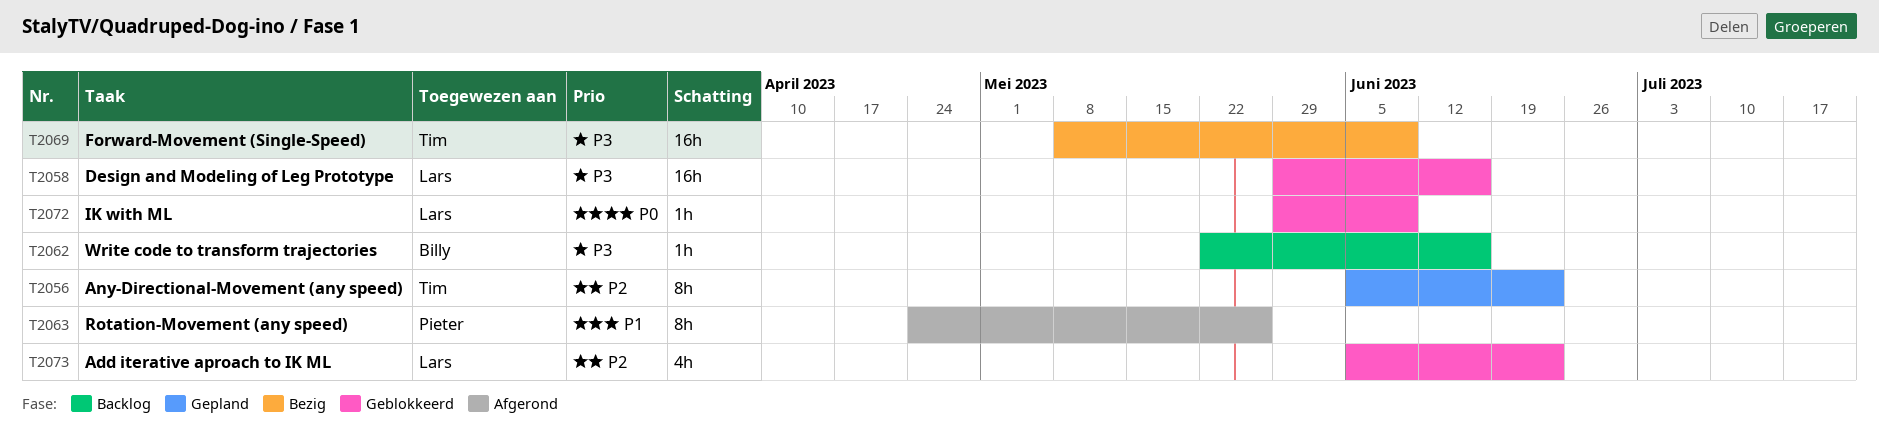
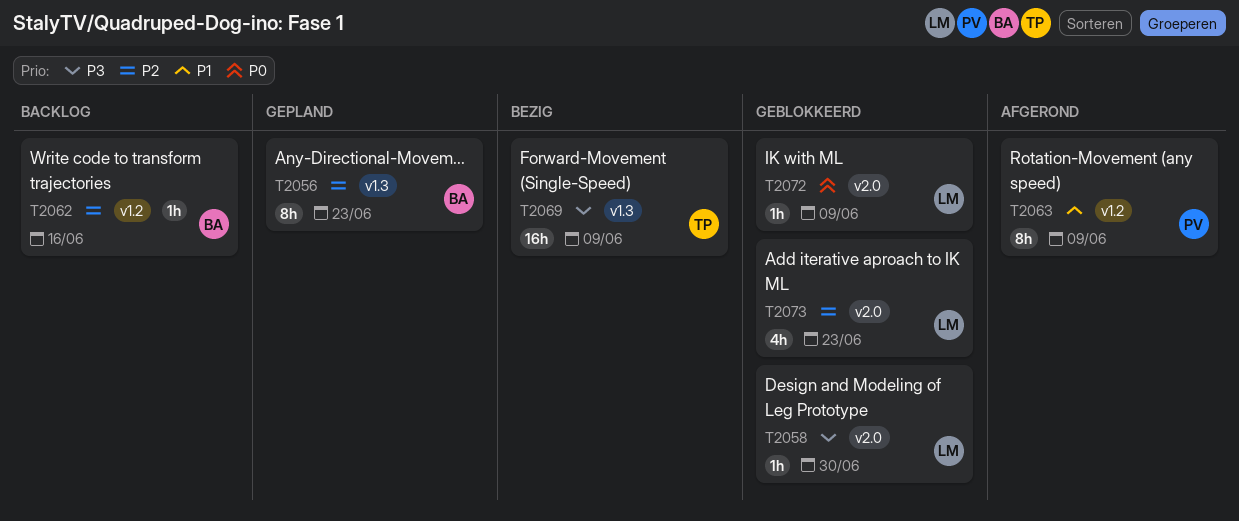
T2056, owner: Tim -> Billy
T2058, estimate: 16h -> 1h
T2058, due: Jun 16 -> Jun 30
T2062, priority: P3 -> P2
T2063, due: May 26 -> Jun 9

